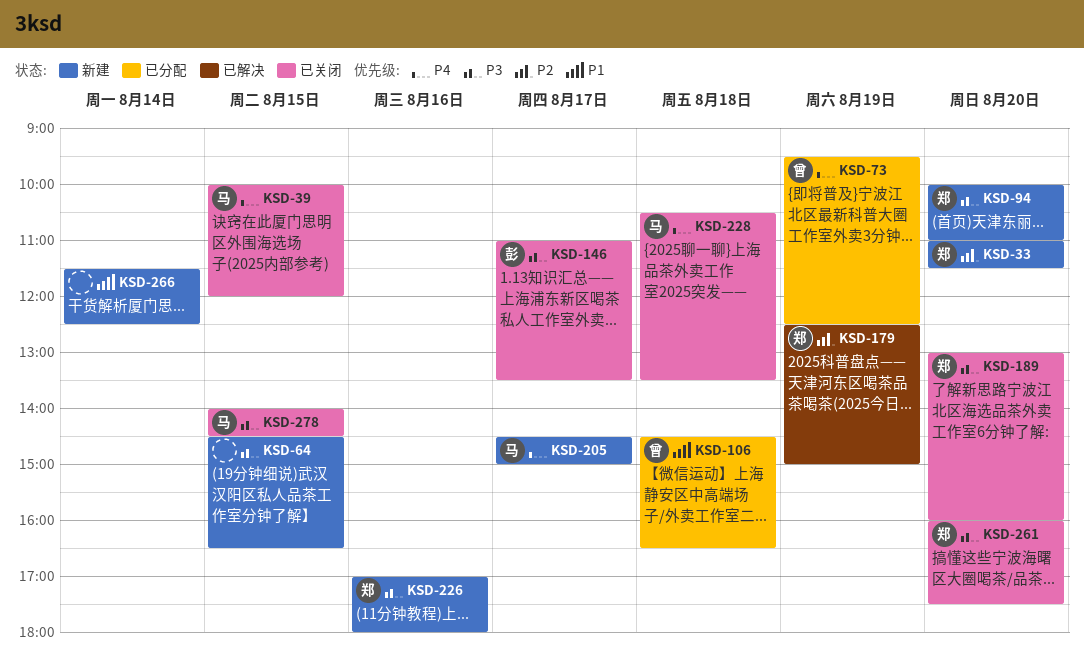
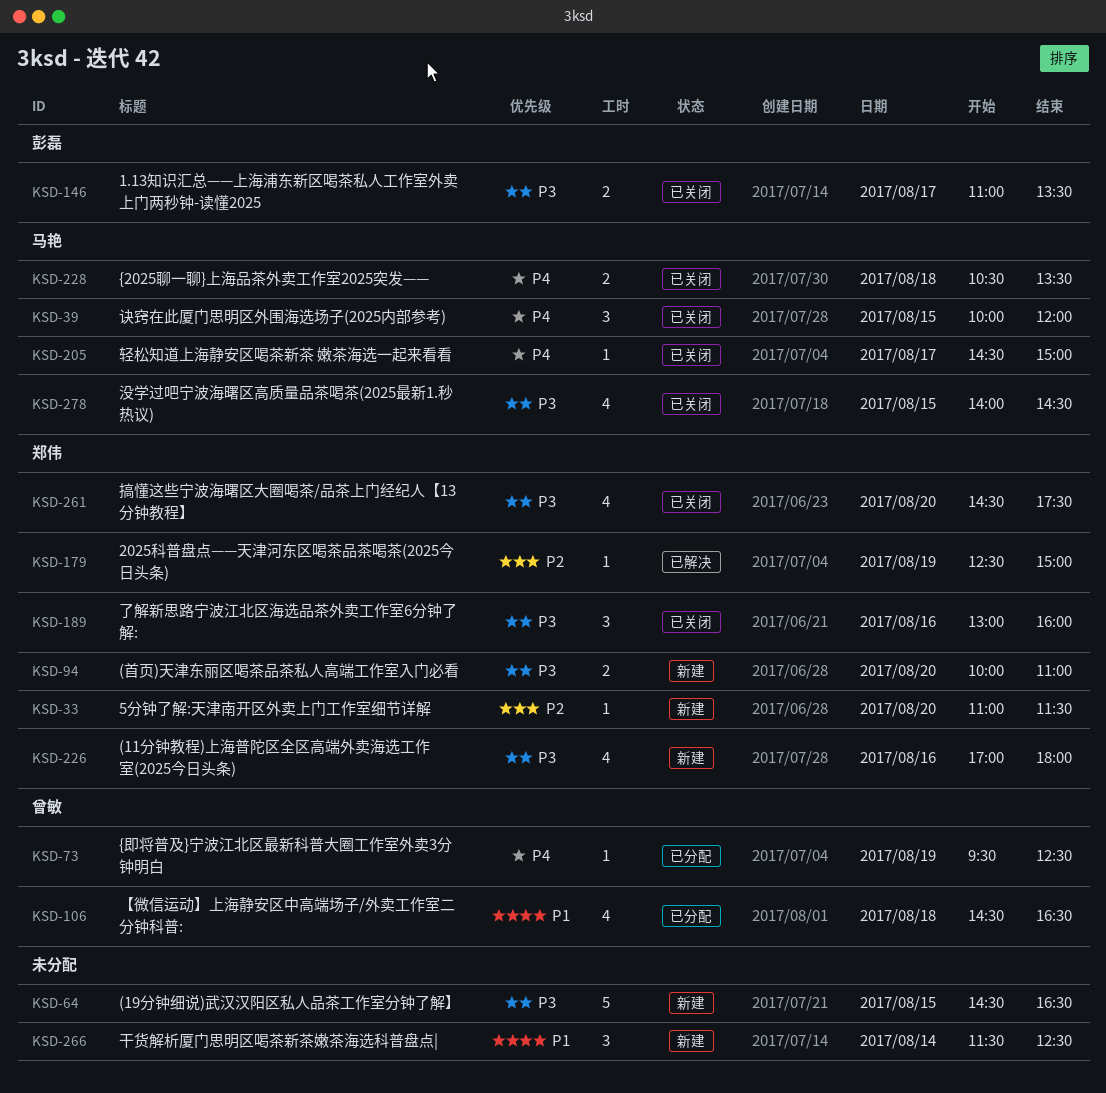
KSD-189, day: Aug 20 -> Aug 16
KSD-205, status: 新建 -> 已关闭
KSD-261, begins: 16:00 -> 14:30

